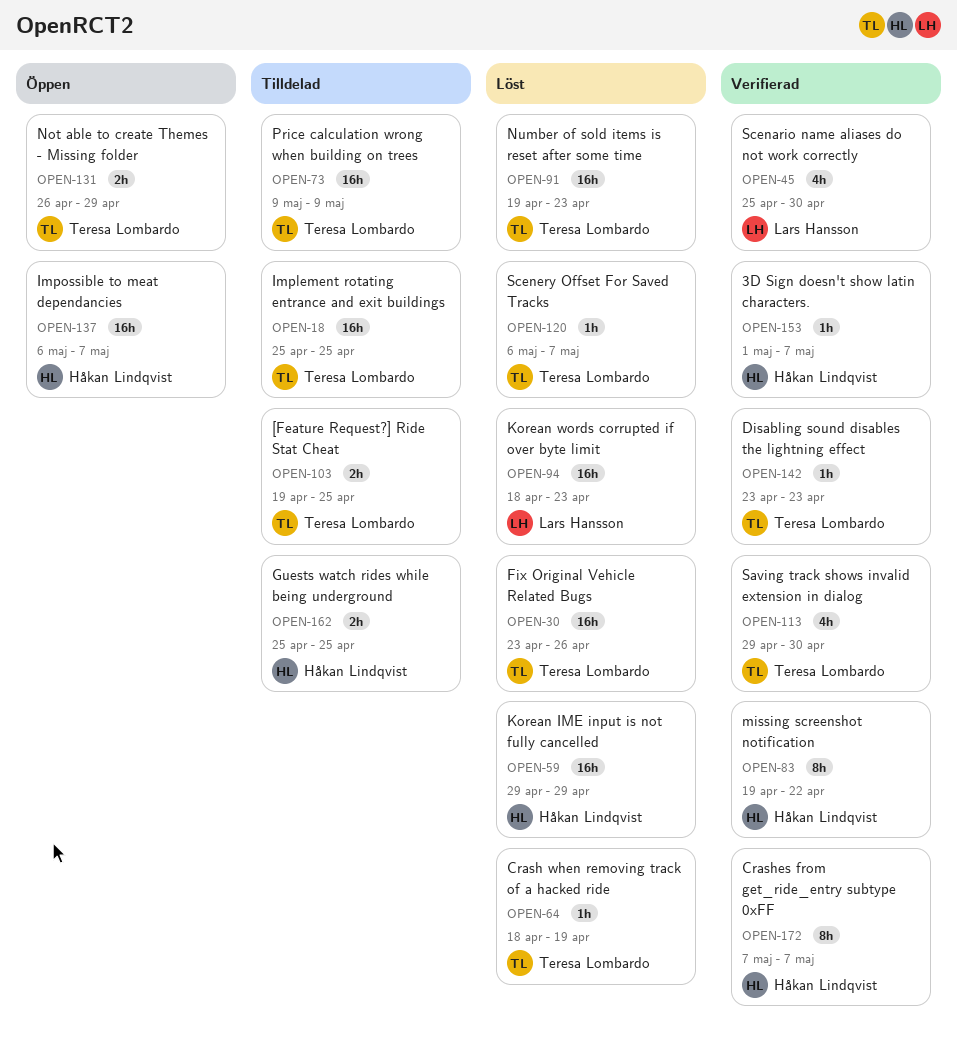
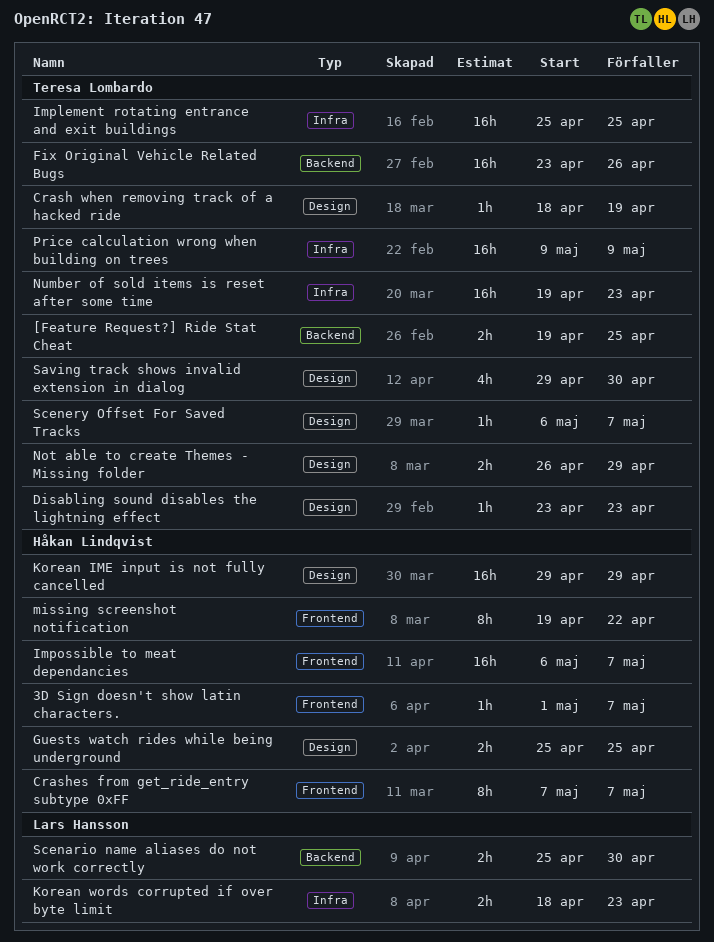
Korean words corrupted if over byte limit, estimate: 16h -> 2h
Scenario name aliases do not work correctly, estimate: 4h -> 2h

